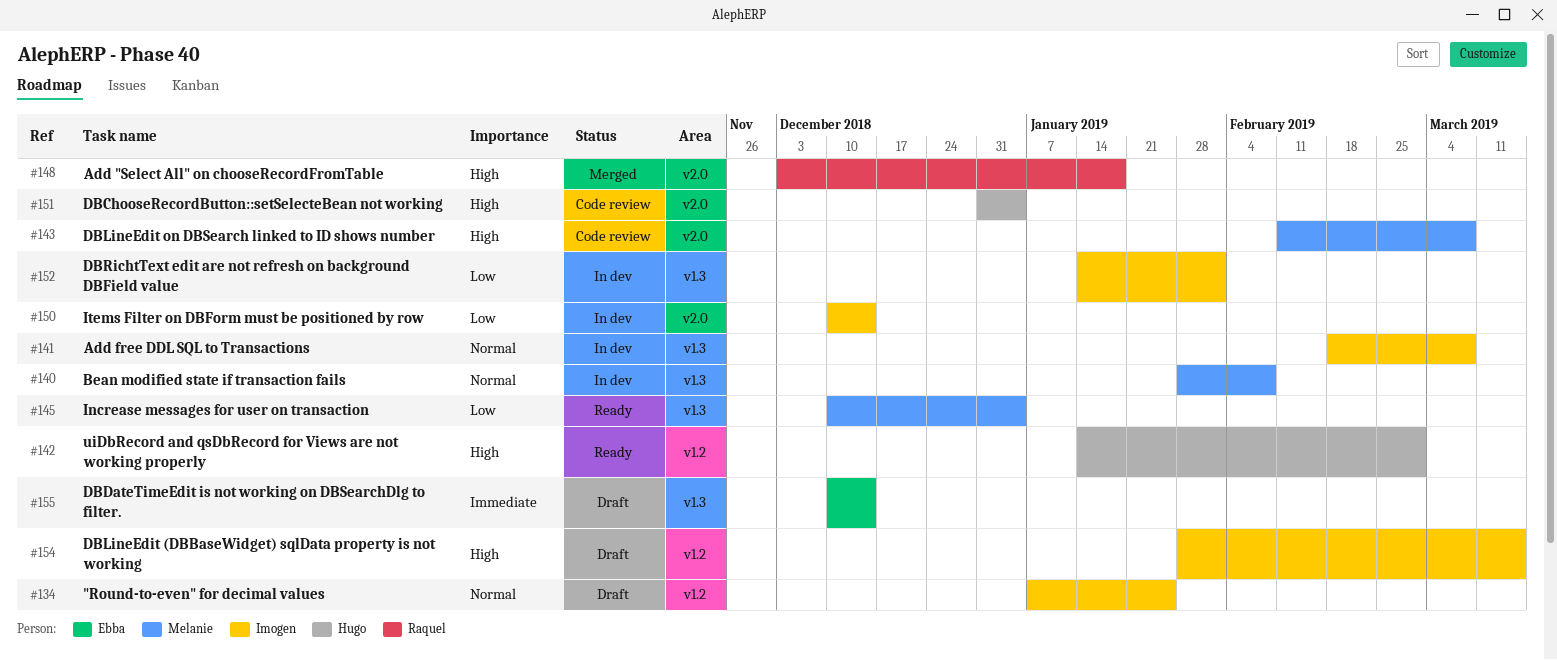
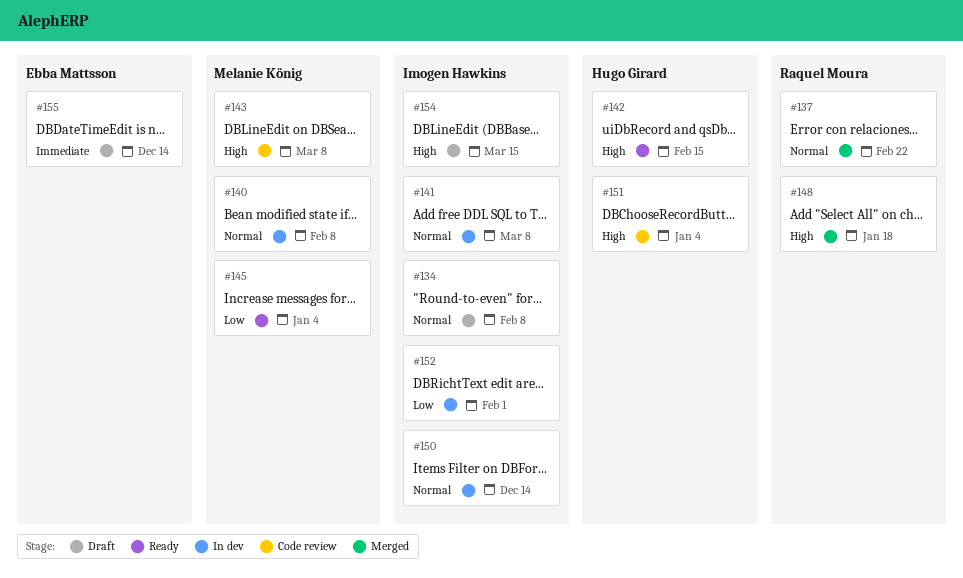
#134, due: Jan 25 -> Feb 8
#137: none -> present
#142, due: Mar 1 -> Feb 15
#150, priority: Low -> Normal

